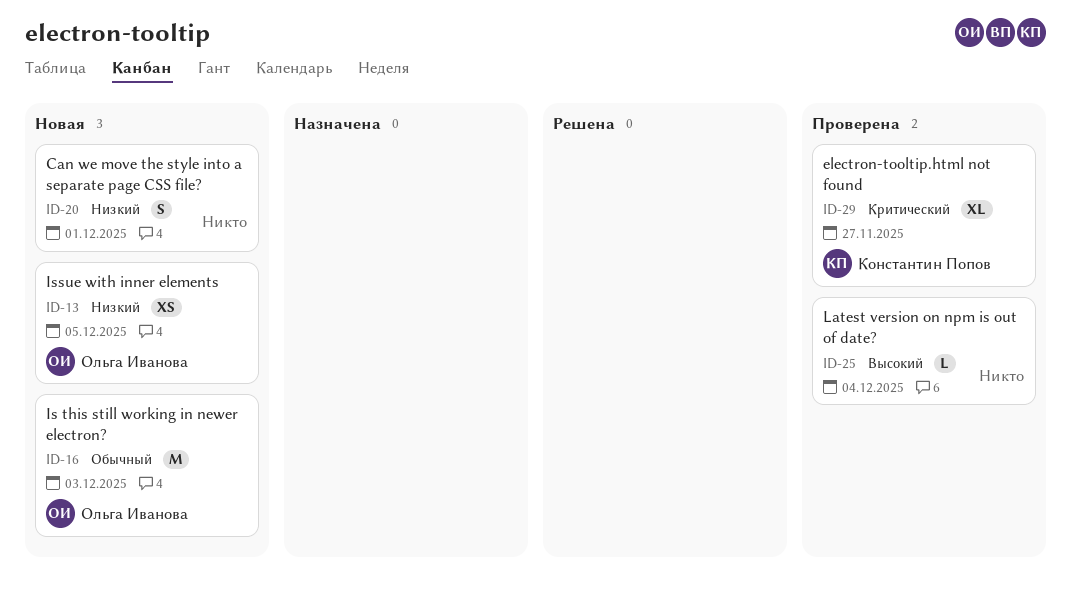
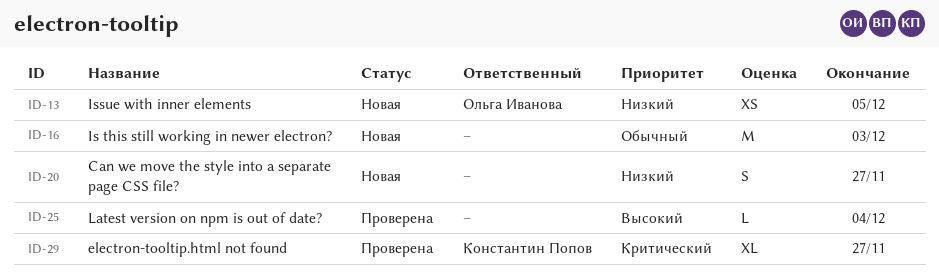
ID-16, owner: Ольга Иванова -> none
ID-20, due: Dec 1 -> Nov 27

